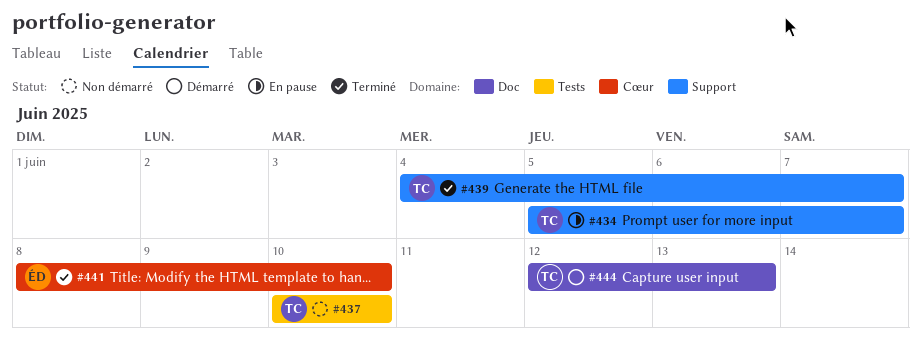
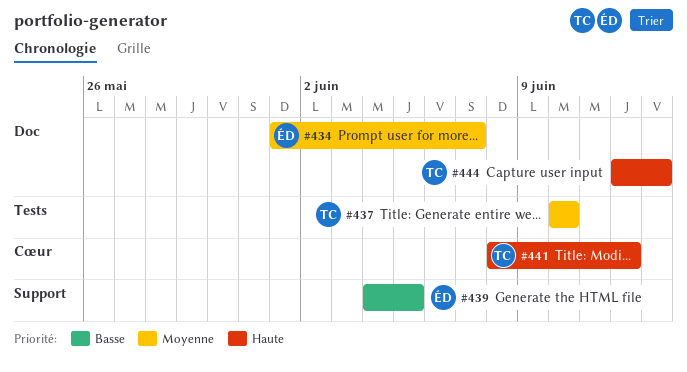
#434, owner: TC -> ÉD
#434, label: Support -> Doc
#434, start: Jun 5 -> Jun 1
#439, owner: TC -> ÉD
#439, due: Jun 7 -> Jun 5
#441, owner: ÉD -> TC
#441, due: Jun 10 -> Jun 12

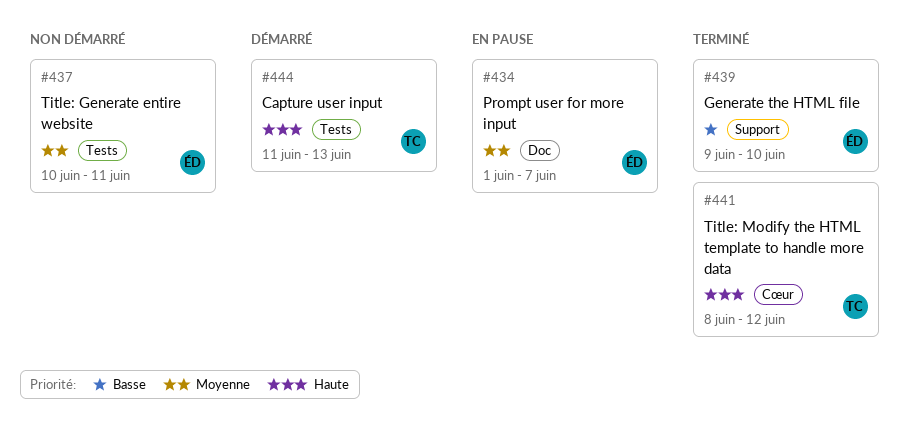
#437, owner: TC -> ÉD
#437, due: Jun 10 -> Jun 11
#439, start: Jun 4 -> Jun 9
#439, due: Jun 5 -> Jun 10
#444, label: Doc -> Tests
#444, start: Jun 12 -> Jun 11

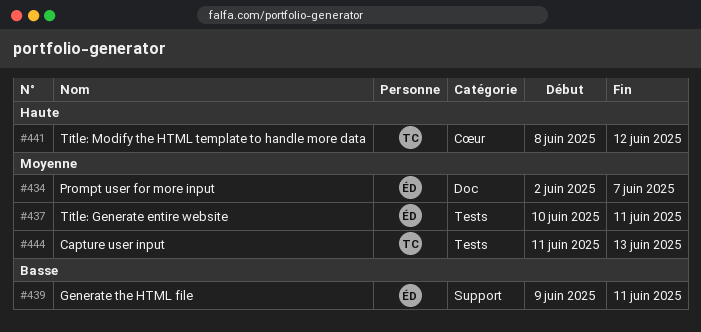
#434, start: Jun 1 -> Jun 2
#439, due: Jun 10 -> Jun 11
#444, priority: Haute -> Moyenne

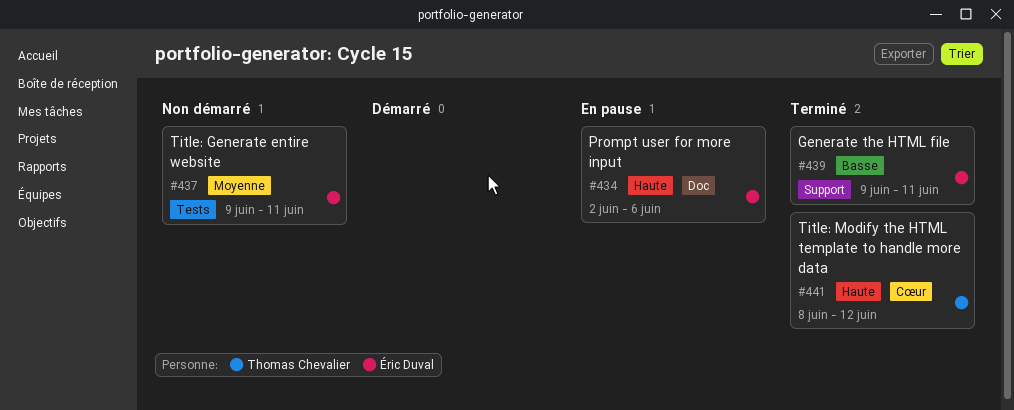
#434, priority: Moyenne -> Haute
#434, due: Jun 7 -> Jun 6
#437, start: Jun 10 -> Jun 9
#444: present -> none

